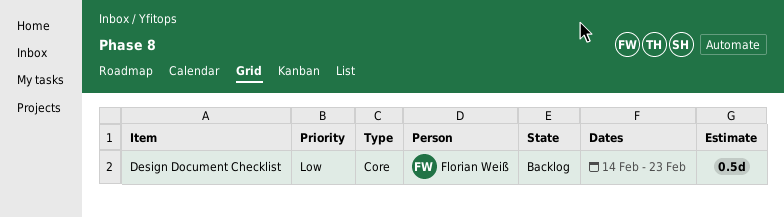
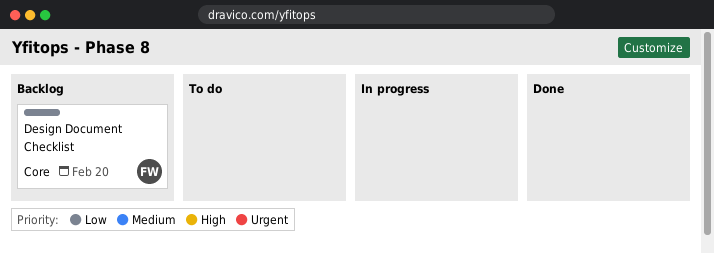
Design Document Checklist, due: Feb 23 -> Feb 20

